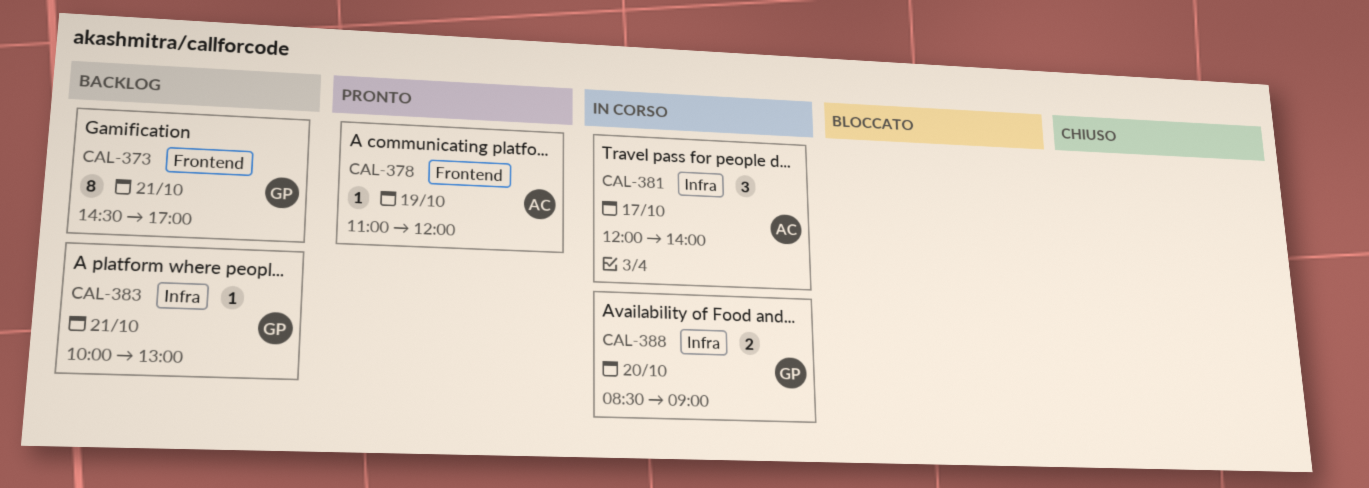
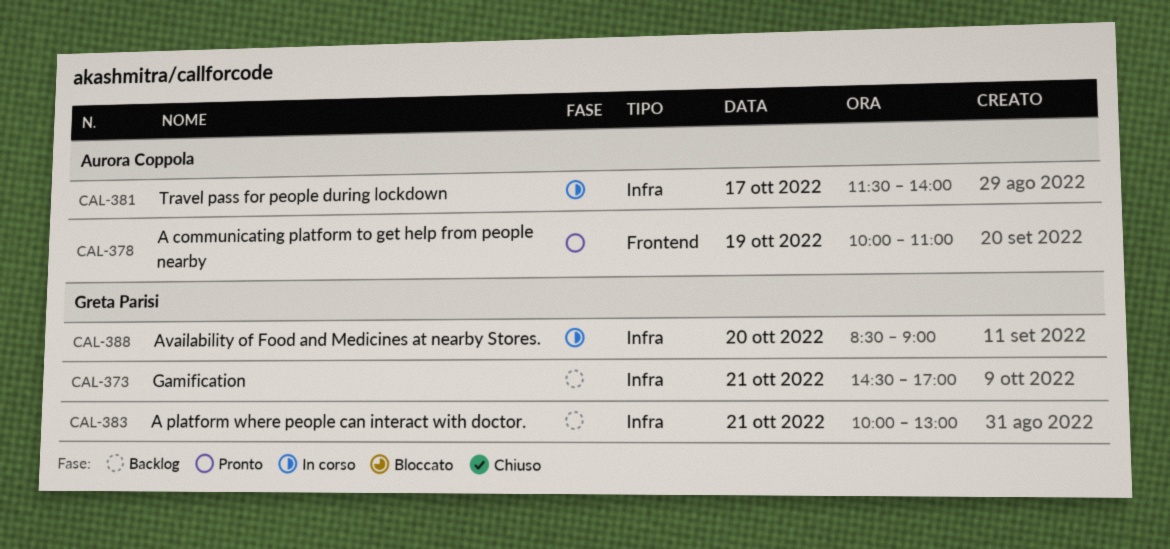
CAL-373, label: Frontend -> Infra
CAL-378, begins: 11:00 -> 10:00
CAL-378, ends: 12:00 -> 11:00
CAL-381, begins: 12:00 -> 11:30

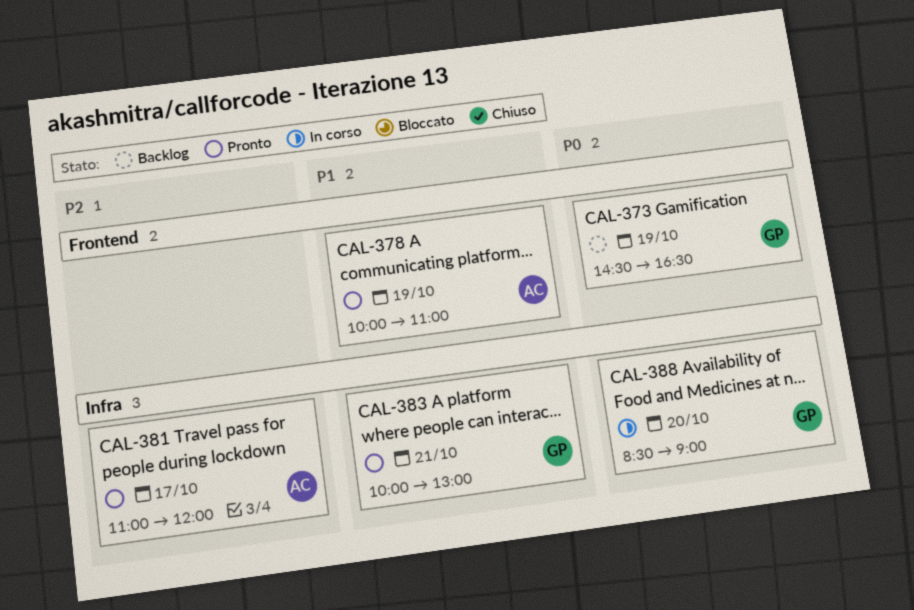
CAL-373, label: Infra -> Frontend
CAL-373, day: Oct 21 -> Oct 19
CAL-373, ends: 17:00 -> 16:30
CAL-381, status: In corso -> Pronto
CAL-381, begins: 11:30 -> 11:00
CAL-381, ends: 14:00 -> 12:00
CAL-383, status: Backlog -> Pronto

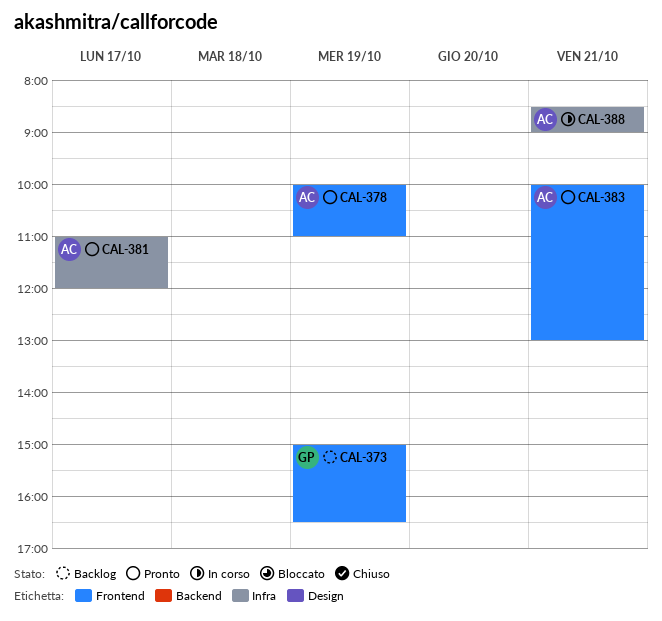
CAL-373, begins: 14:30 -> 15:00
CAL-383, owner: GP -> AC
CAL-383, label: Infra -> Frontend
CAL-388, owner: GP -> AC
CAL-388, day: Oct 20 -> Oct 21

